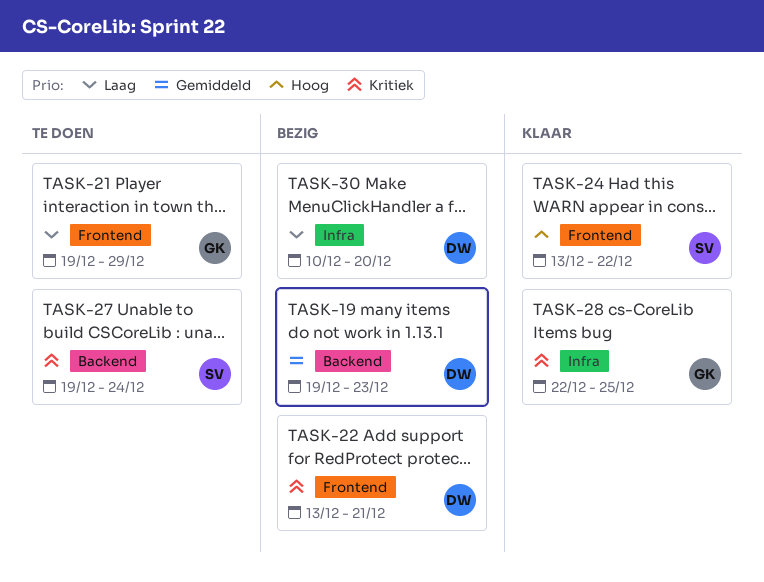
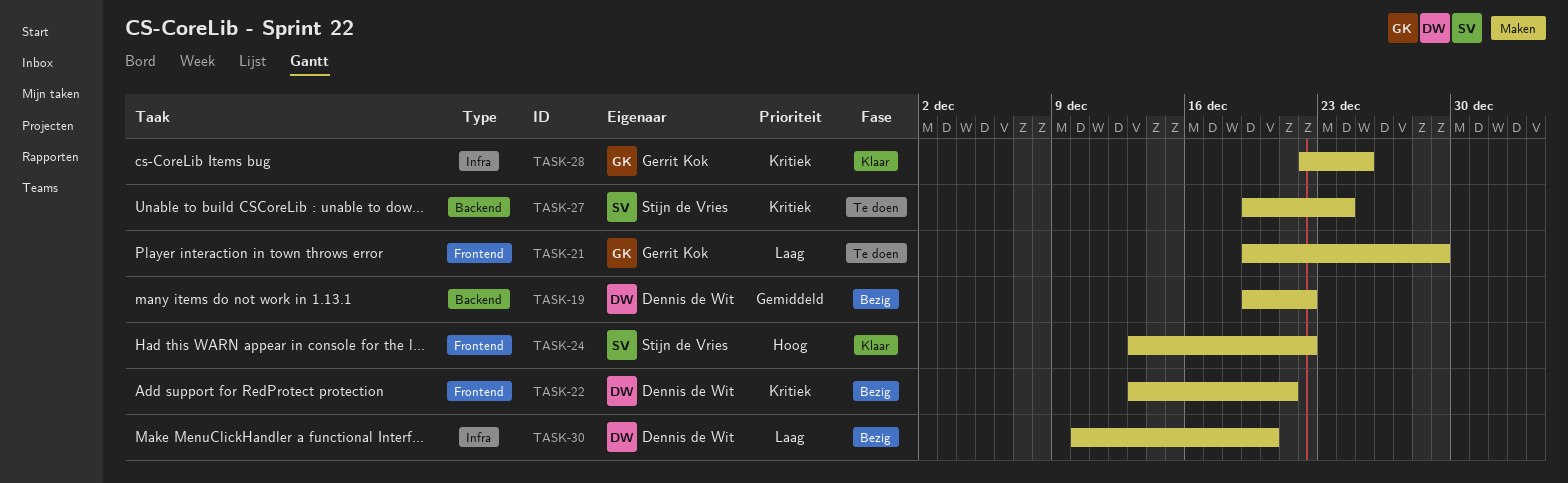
TASK-19, due: Dec 23 -> Dec 22

